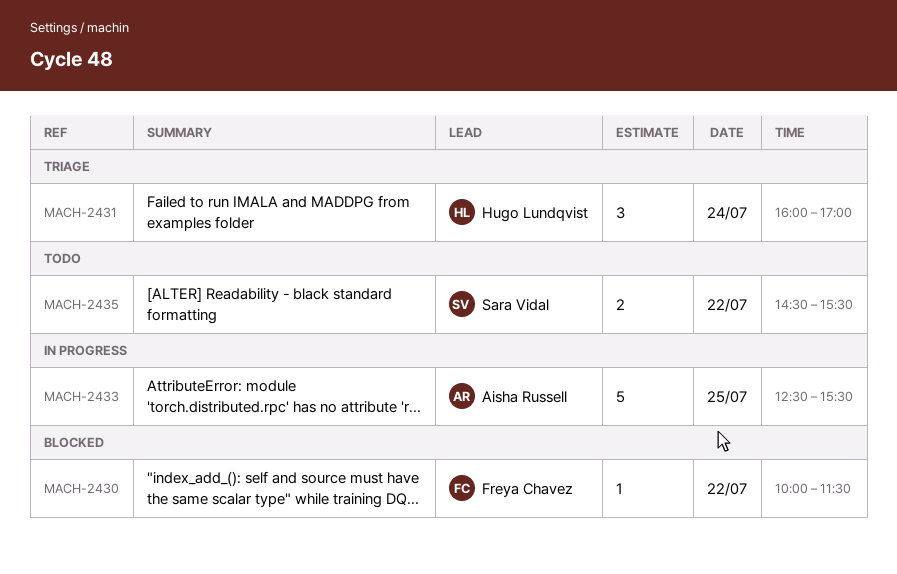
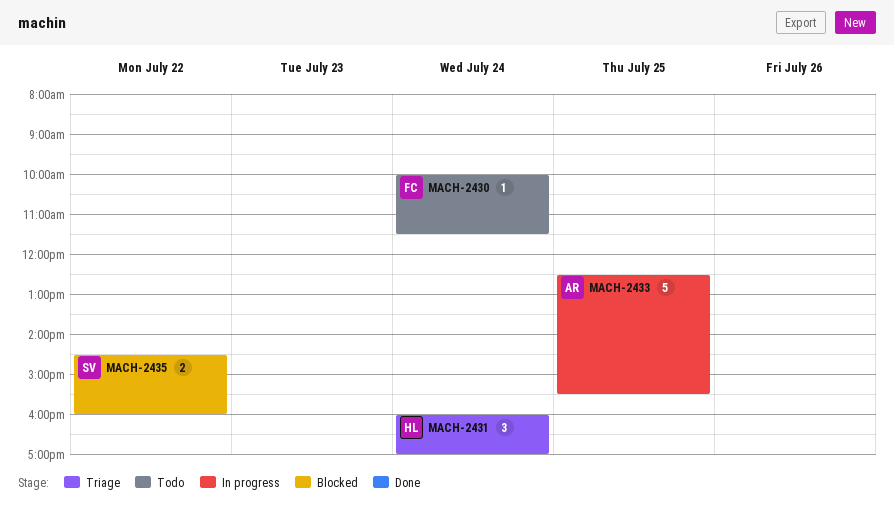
MACH-2430, status: Blocked -> Todo
MACH-2430, day: Jul 22 -> Jul 24
MACH-2435, status: Todo -> Blocked
MACH-2435, ends: 15:30 -> 16:00

